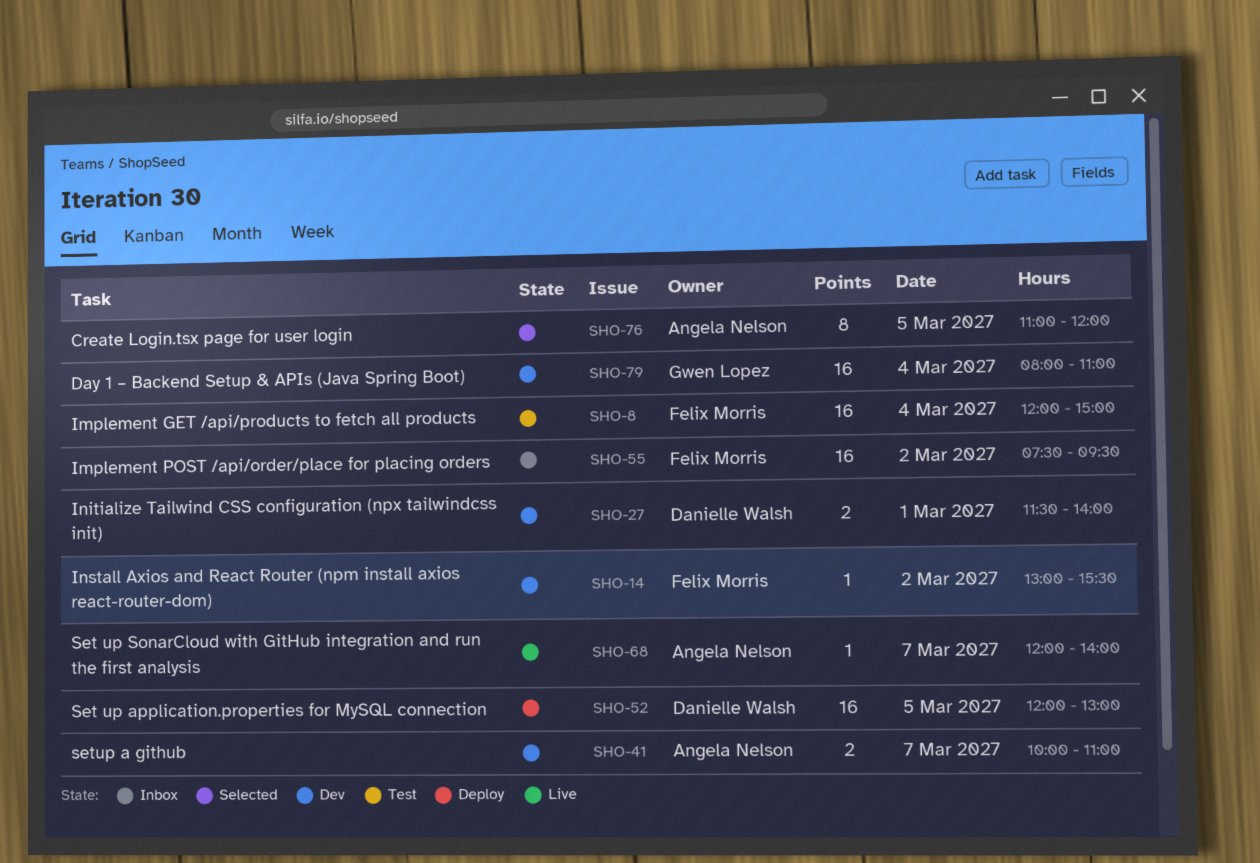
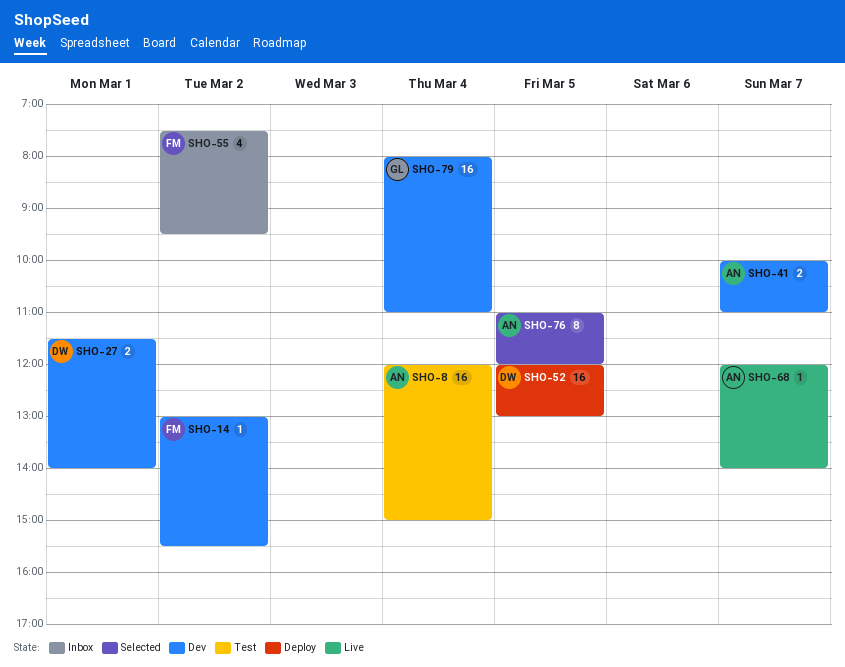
SHO-8, owner: Felix Morris -> Angela Nelson
SHO-55, estimate: 16 -> 4

